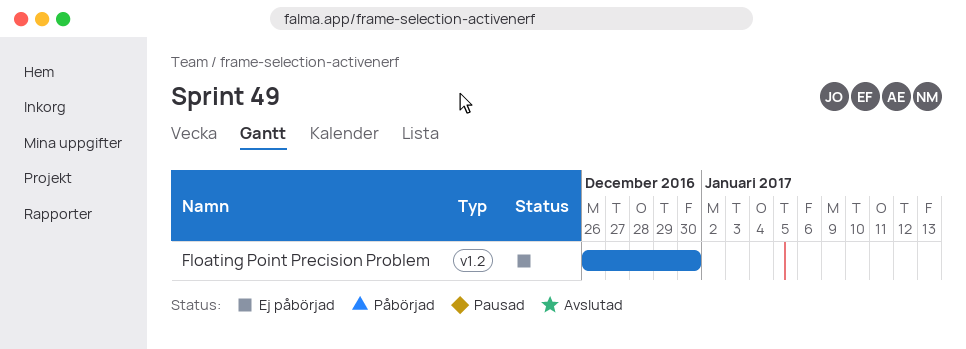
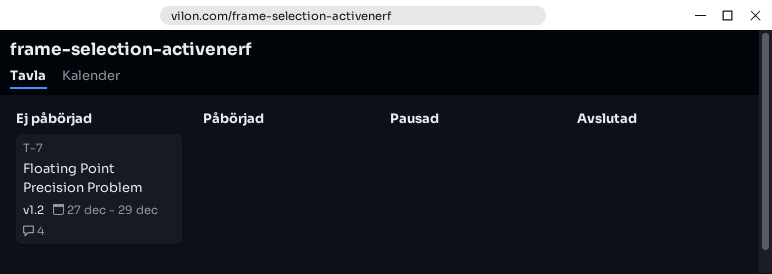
Floating Point Precision Problem, start: Dec 26 -> Dec 27
Floating Point Precision Problem, due: Dec 30 -> Dec 29

